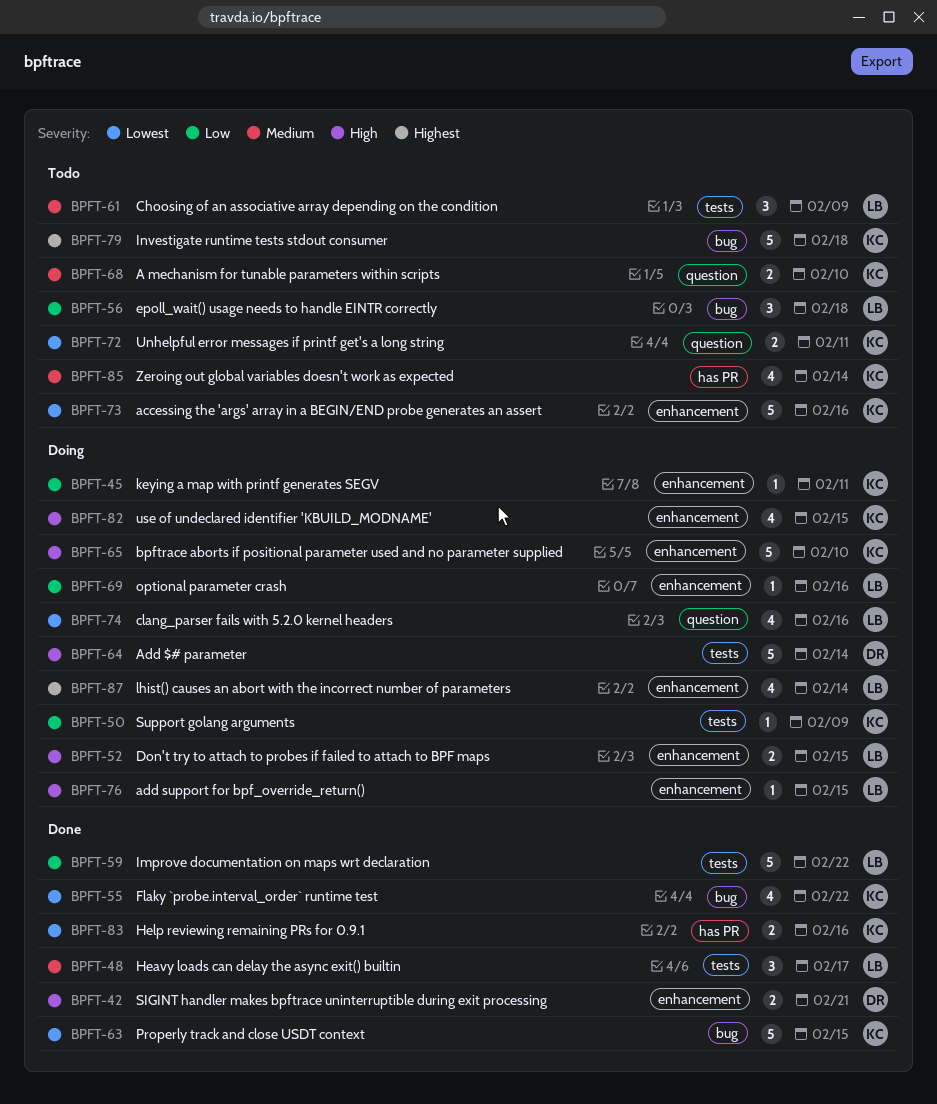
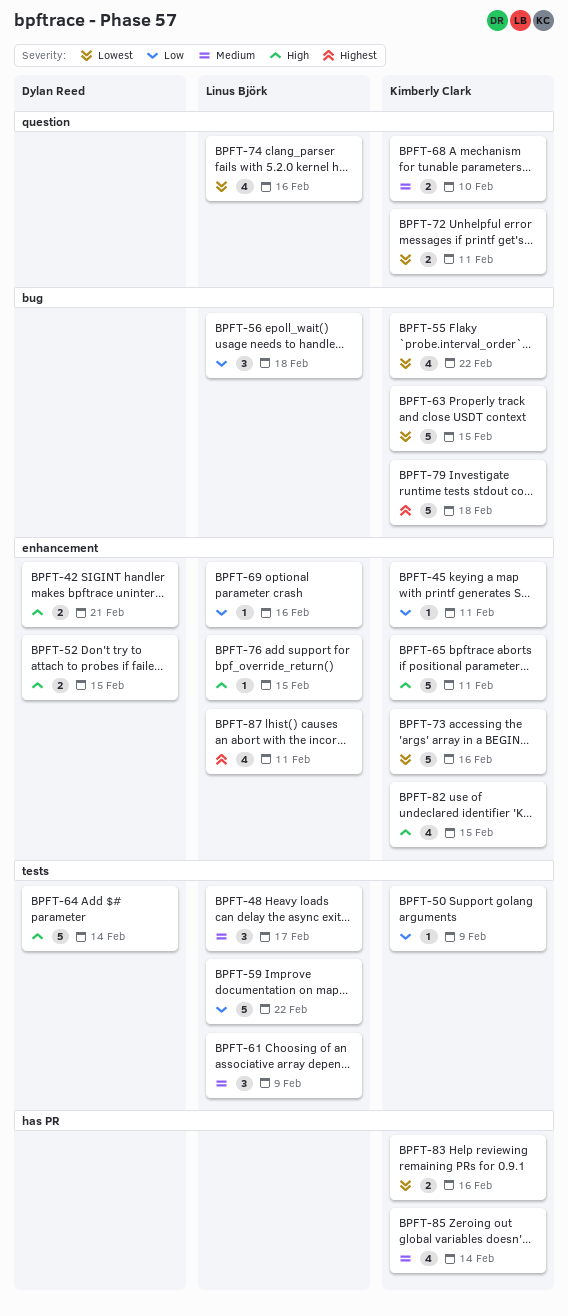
BPFT-52, owner: Linus Björk -> Dylan Reed
BPFT-65, due: Feb 10 -> Feb 11
BPFT-87, due: Feb 14 -> Feb 11

